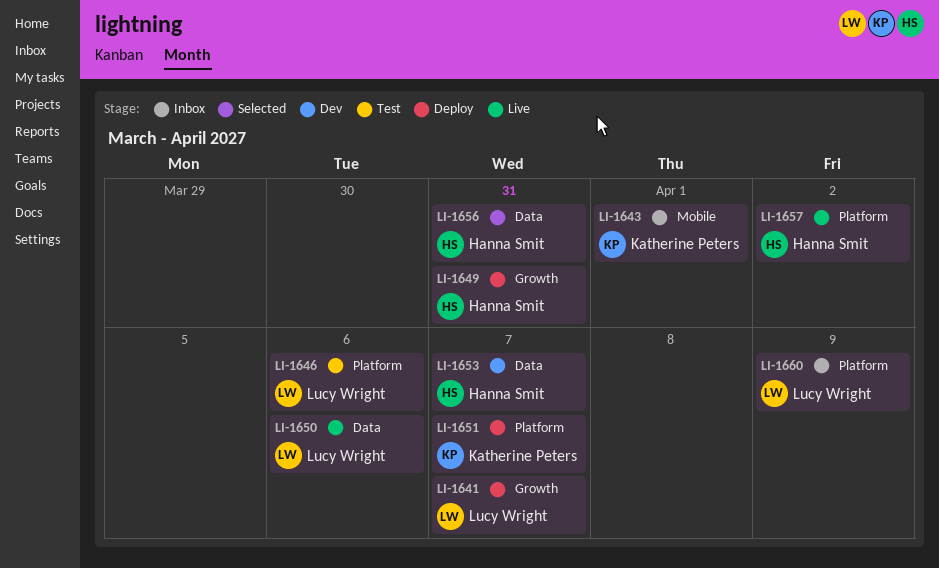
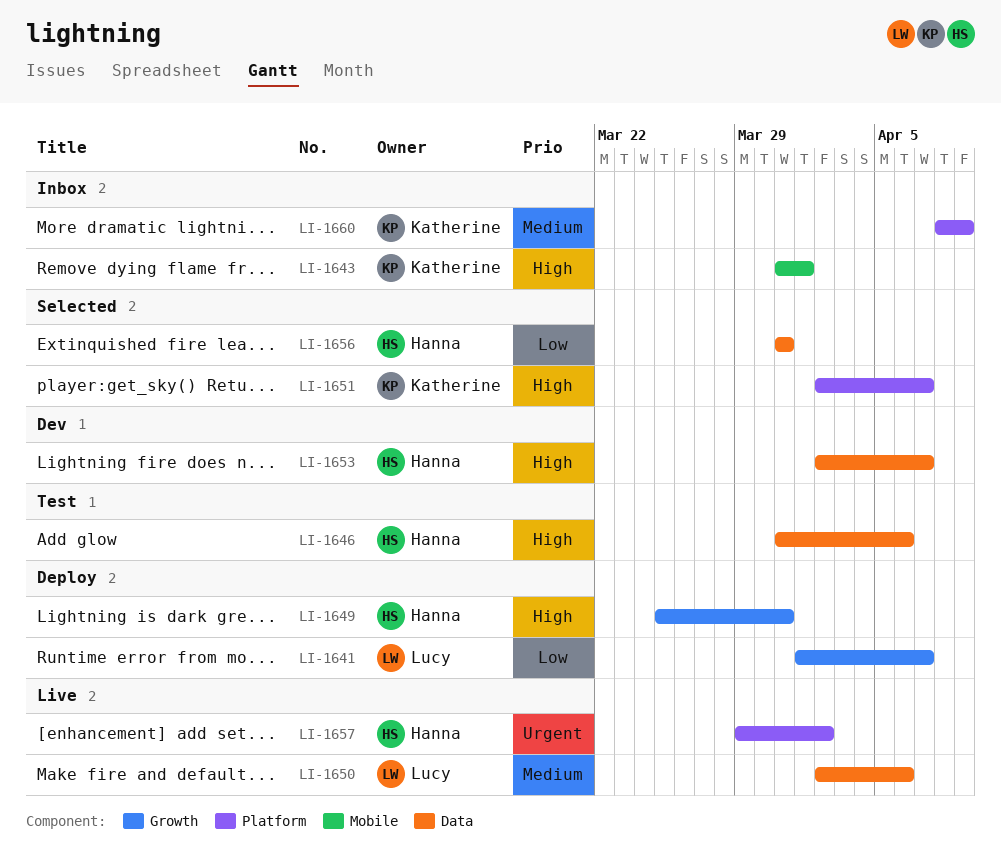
LI-1646, owner: Lucy Wright -> Hanna Smit
LI-1646, label: Platform -> Data
LI-1651, status: Deploy -> Selected
LI-1660, owner: Lucy Wright -> Katherine Peters

